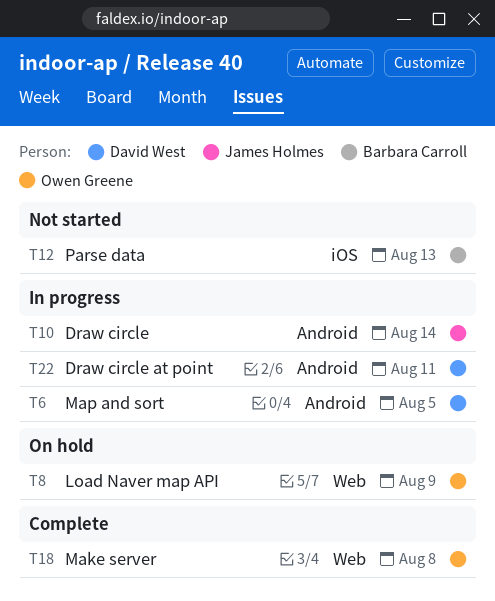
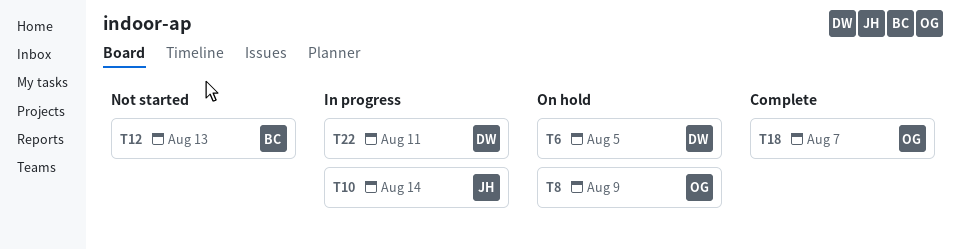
T6, status: In progress -> On hold
T18, due: Aug 8 -> Aug 7

